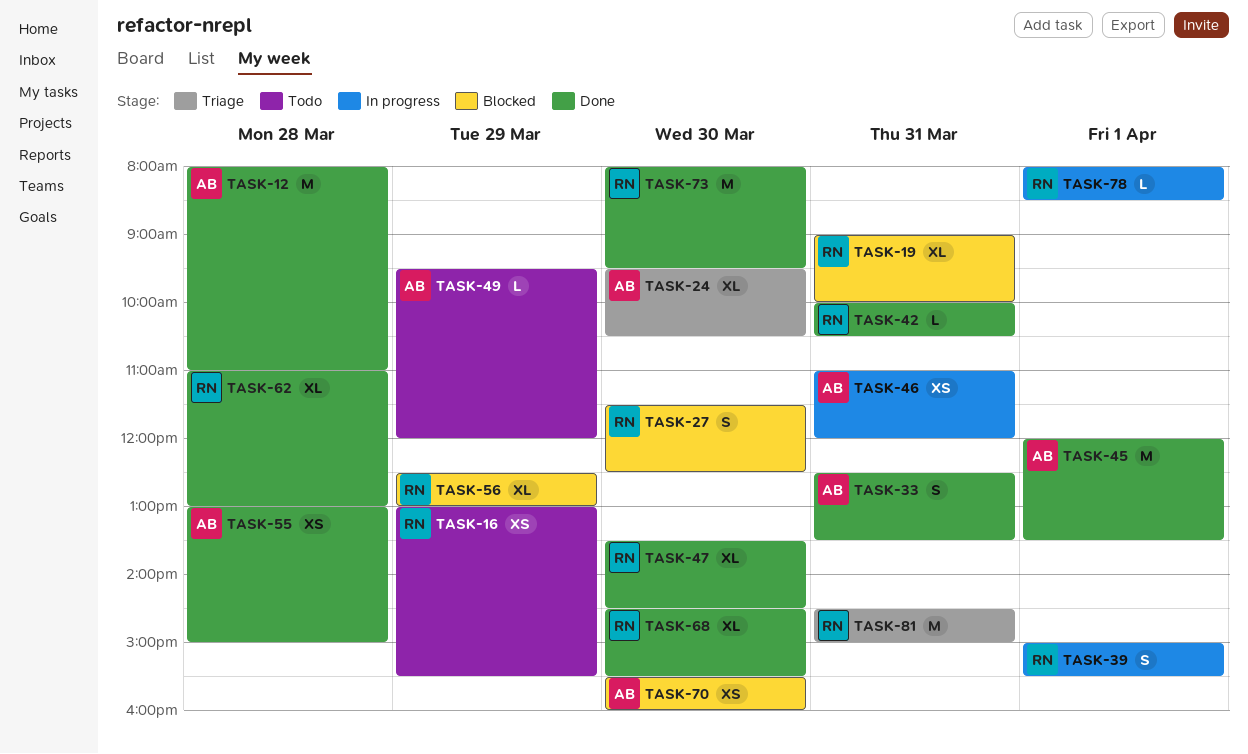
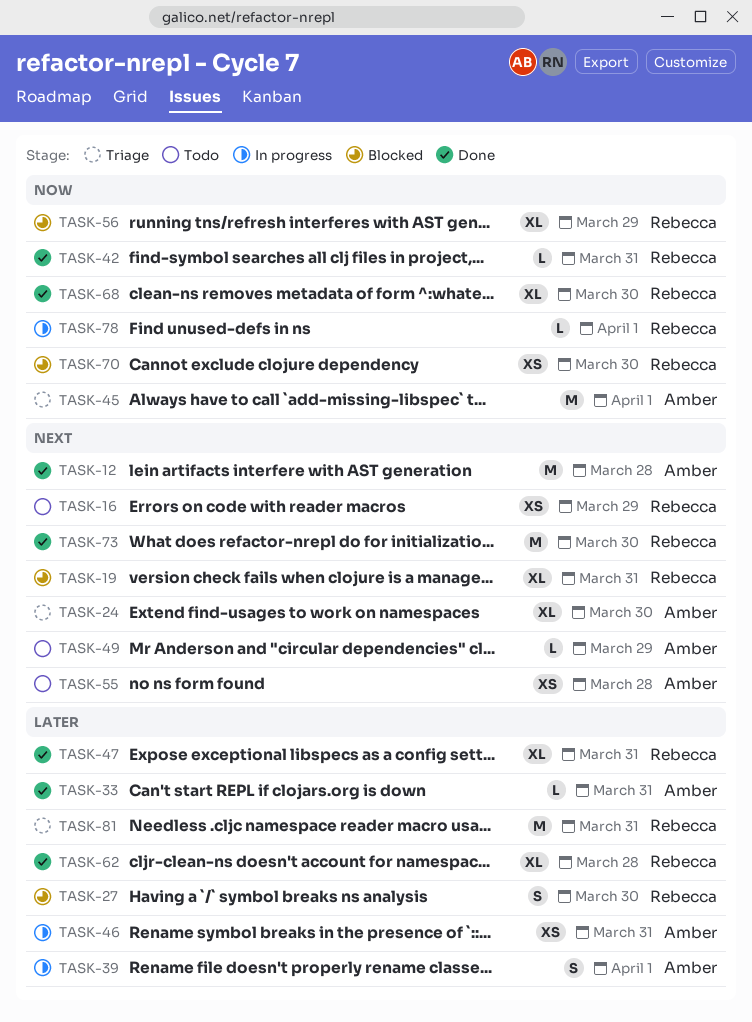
TASK-33, estimate: S -> L
TASK-39, owner: Rebecca -> Amber
TASK-45, status: Done -> Triage
TASK-47, day: Mar 30 -> Mar 31
TASK-55, status: Done -> Todo
TASK-70, owner: Amber -> Rebecca

